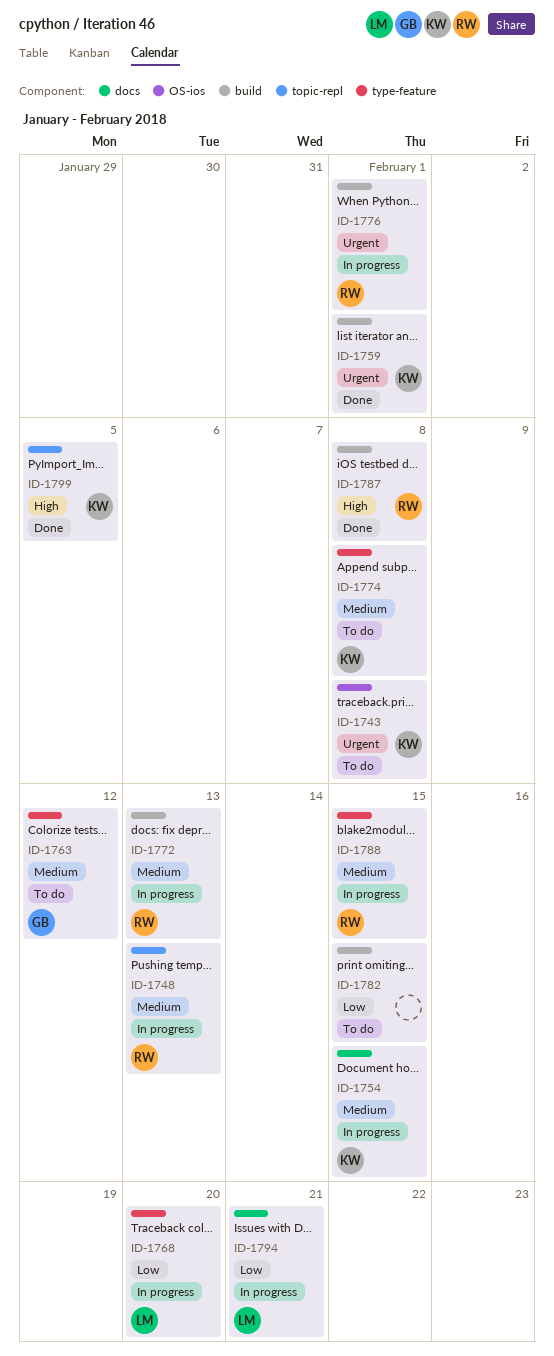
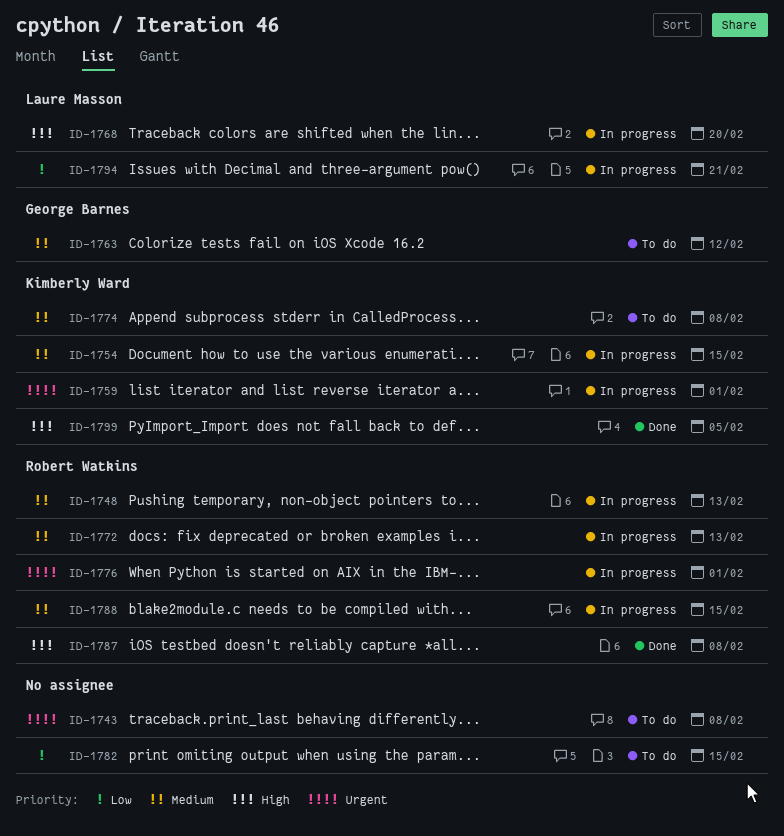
ID-1743, owner: Kimberly Ward -> none
ID-1759, status: Done -> In progress
ID-1768, priority: Low -> High

